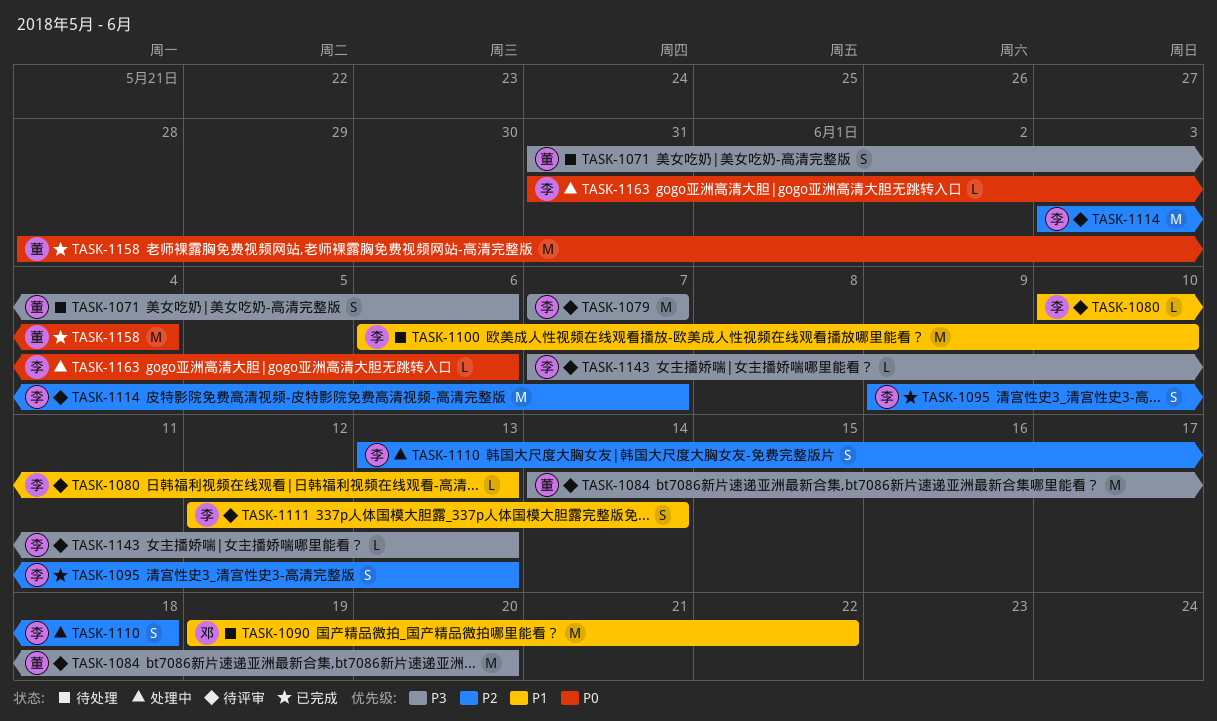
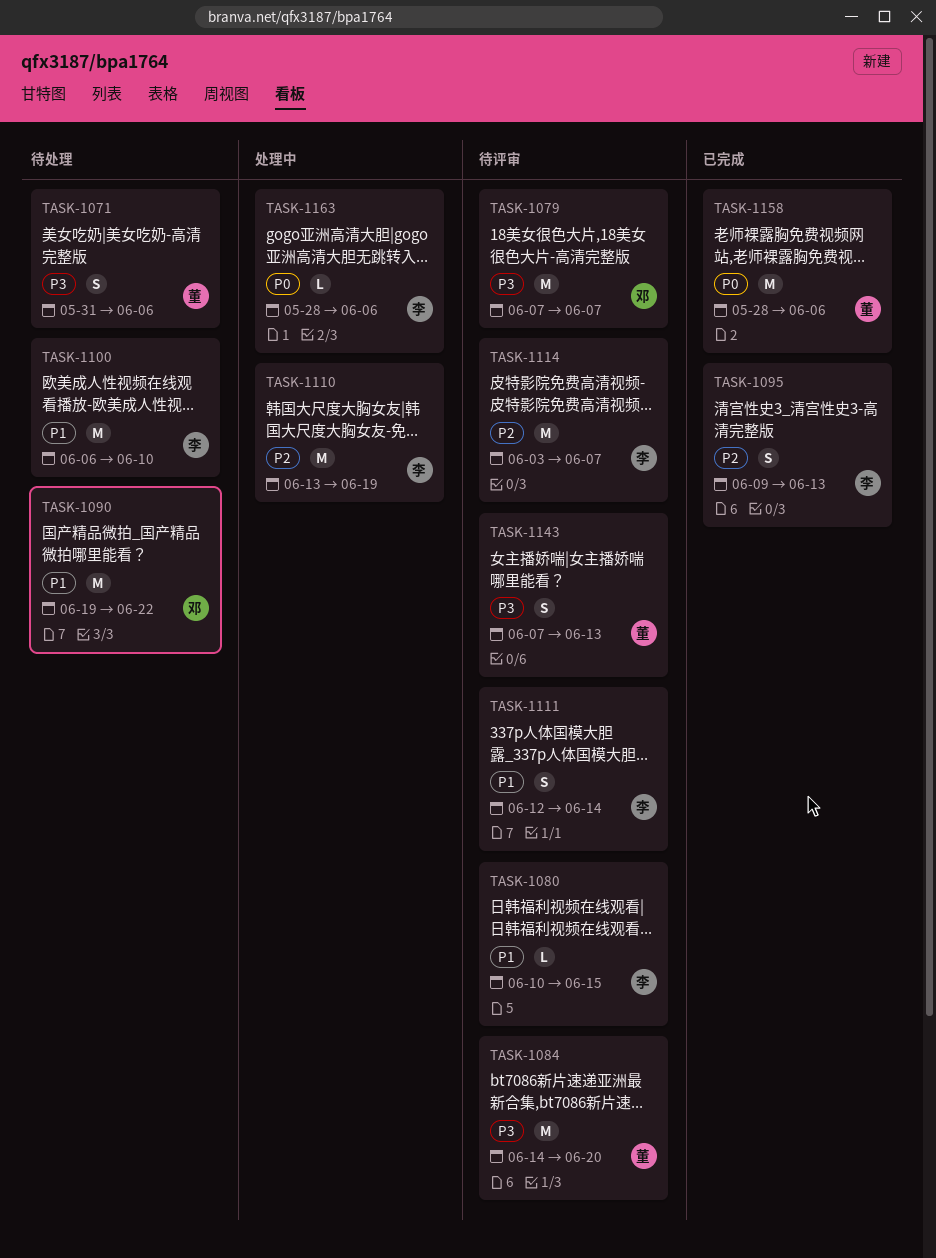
TASK-1079, owner: 李 -> 邓
TASK-1080, due: Jun 13 -> Jun 15
TASK-1110, estimate: S -> M
TASK-1110, due: Jun 18 -> Jun 19
TASK-1143, owner: 李 -> 董
TASK-1143, estimate: L -> S
TASK-1158, due: Jun 4 -> Jun 6
TASK-1163, start: May 31 -> May 28

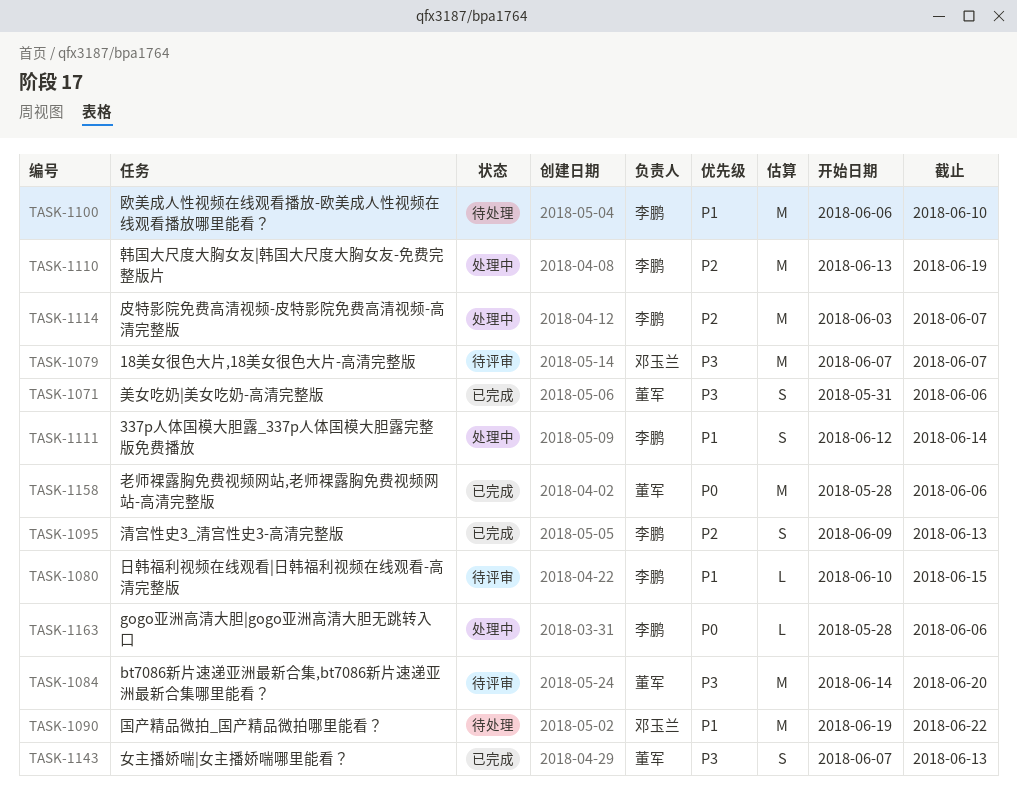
TASK-1071, status: 待处理 -> 已完成
TASK-1111, status: 待评审 -> 处理中
TASK-1114, status: 待评审 -> 处理中
TASK-1143, status: 待评审 -> 已完成

